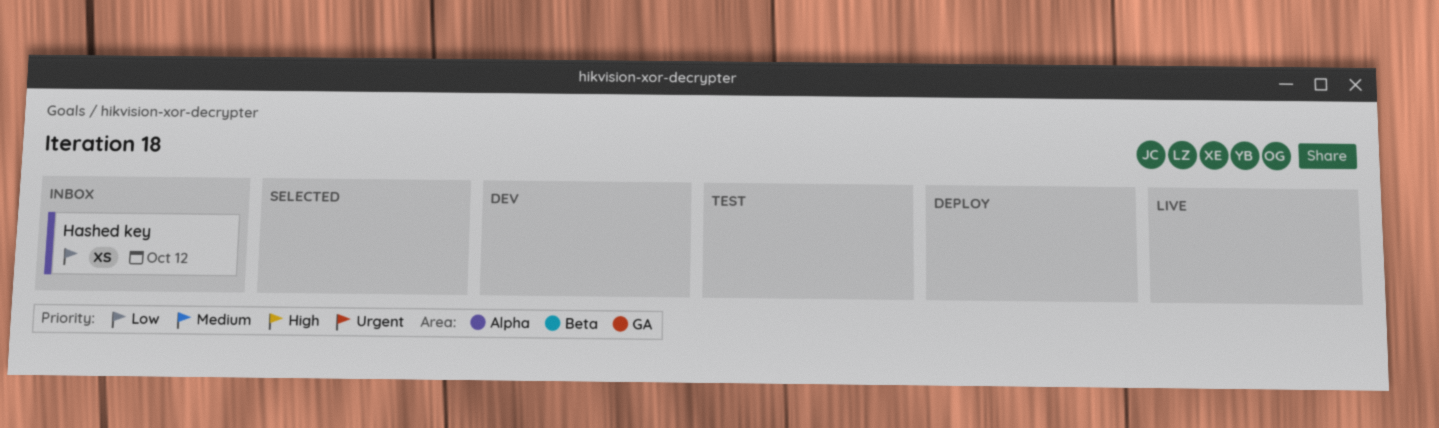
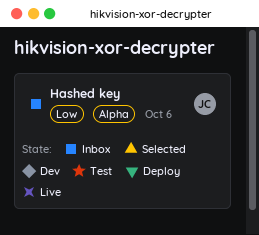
Hashed key, due: Oct 12 -> Oct 6

